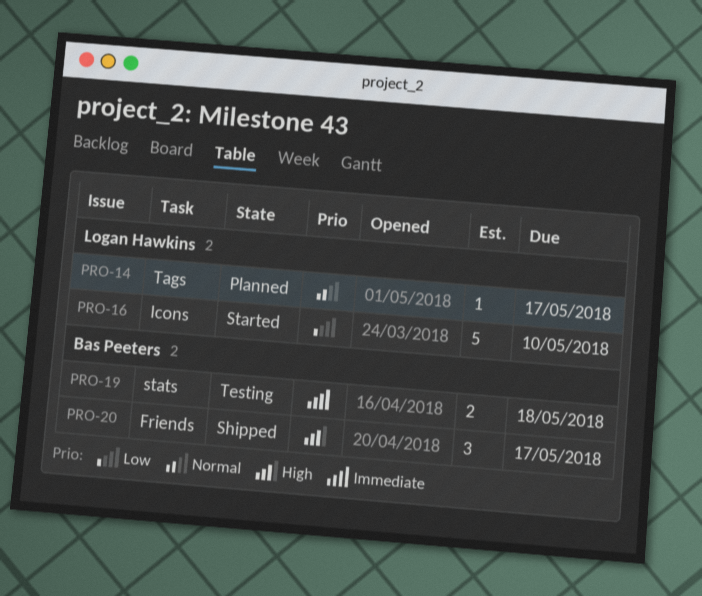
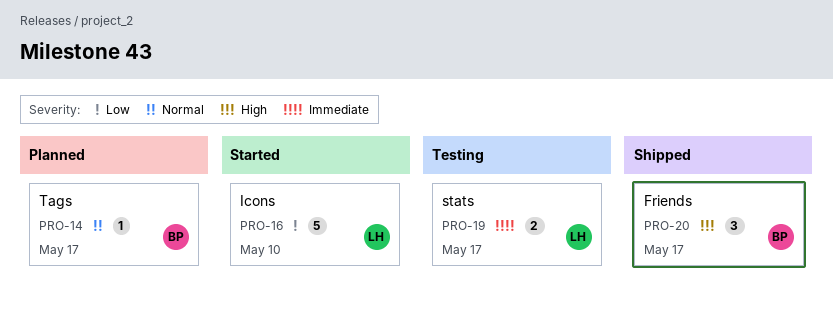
PRO-14, owner: Logan Hawkins -> Bas Peeters
PRO-19, owner: Bas Peeters -> Logan Hawkins
PRO-19, due: May 18 -> May 17

